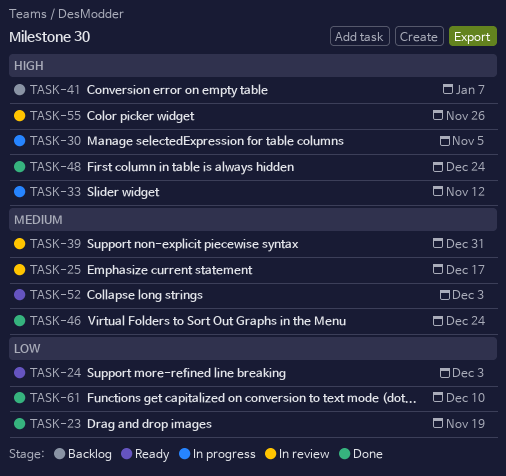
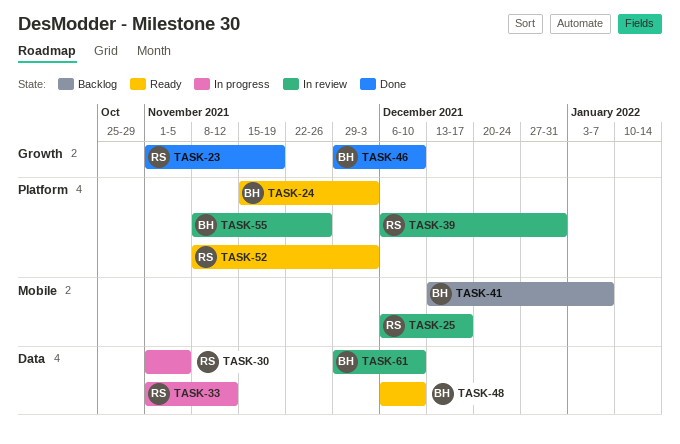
TASK-46, due: Dec 24 -> Dec 10
TASK-48, status: Done -> Ready
TASK-48, due: Dec 24 -> Dec 10
TASK-61, status: Done -> In review

